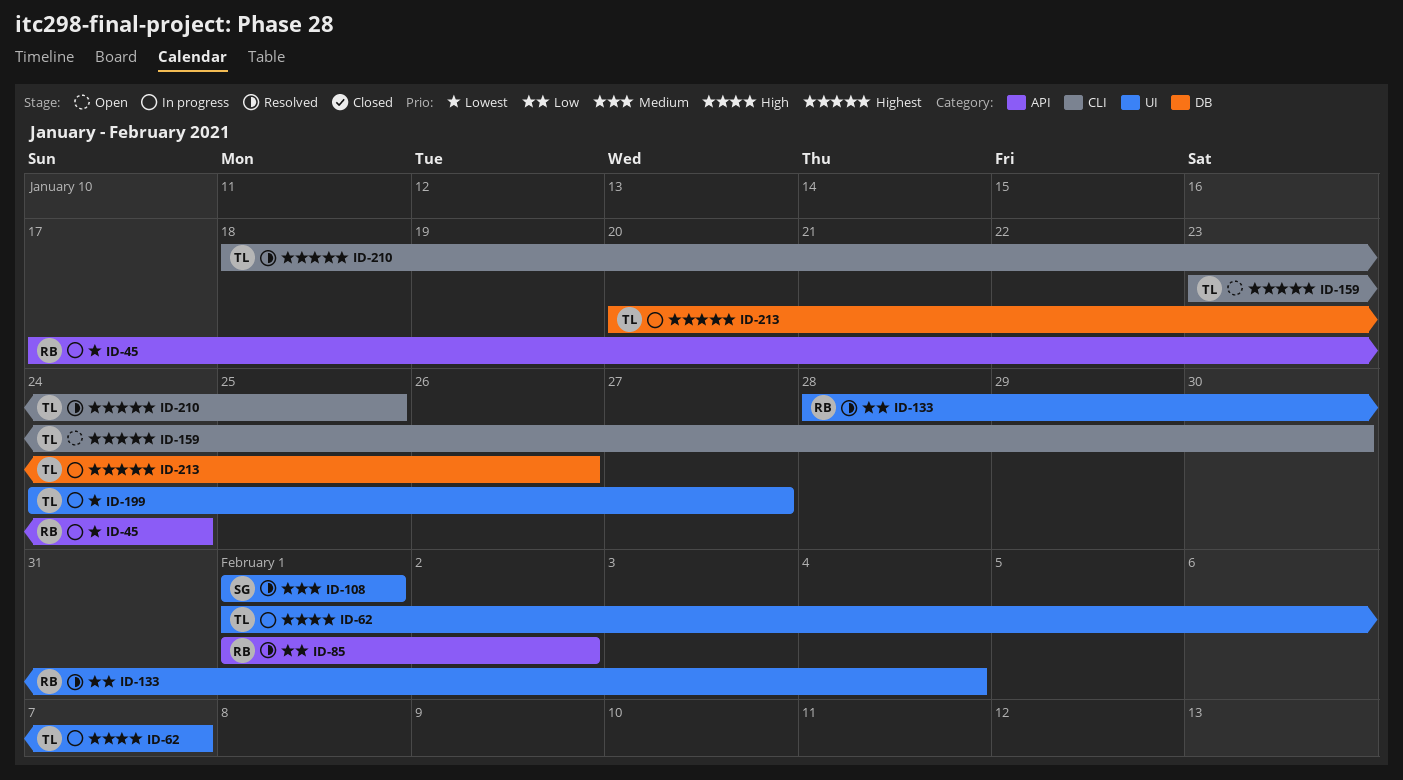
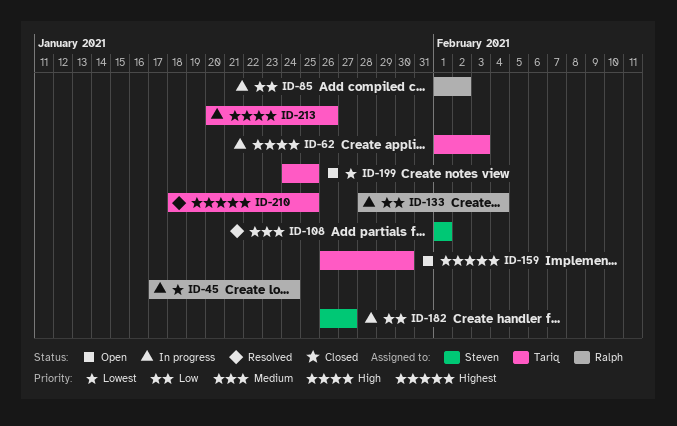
ID-62, due: Feb 7 -> Feb 3
ID-85, status: Resolved -> In progress
ID-133, status: Resolved -> In progress
ID-159, start: Jan 23 -> Jan 26
ID-182: none -> present
ID-199, status: In progress -> Open
ID-199, due: Jan 27 -> Jan 25
ID-213, priority: Highest -> High

